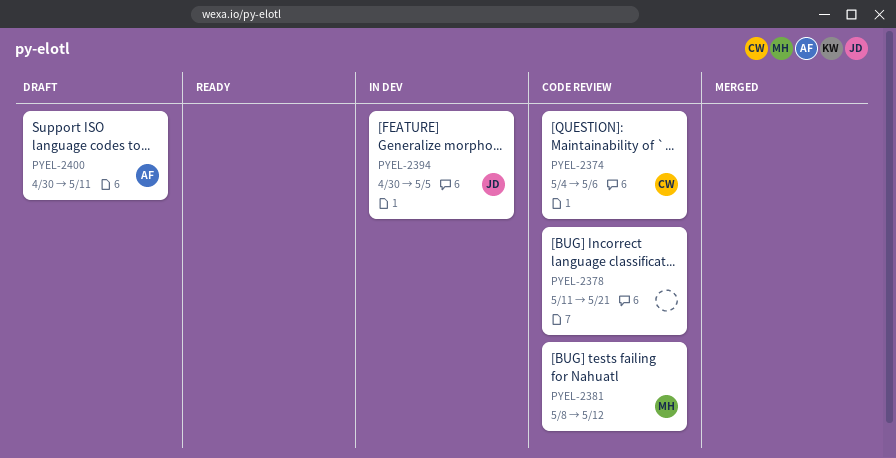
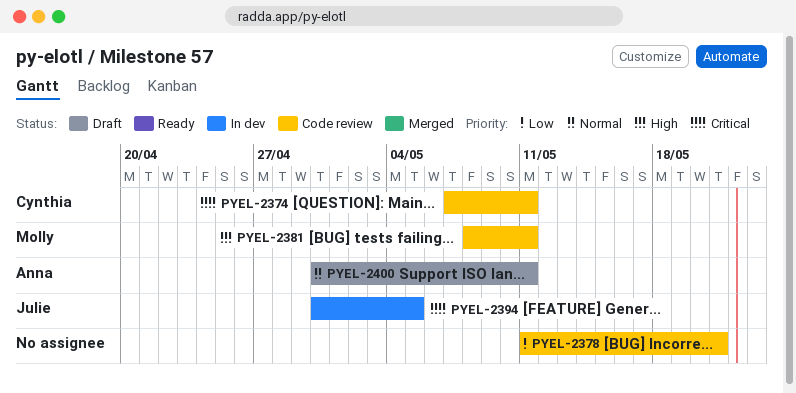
PYEL-2374, start: May 4 -> May 7
PYEL-2374, due: May 6 -> May 11
PYEL-2381, due: May 12 -> May 11

